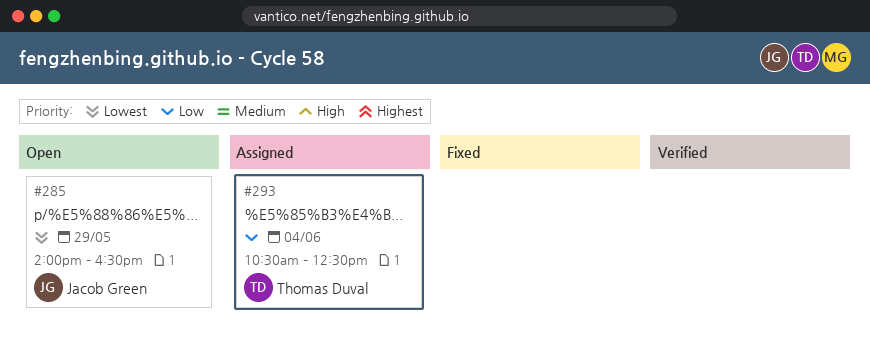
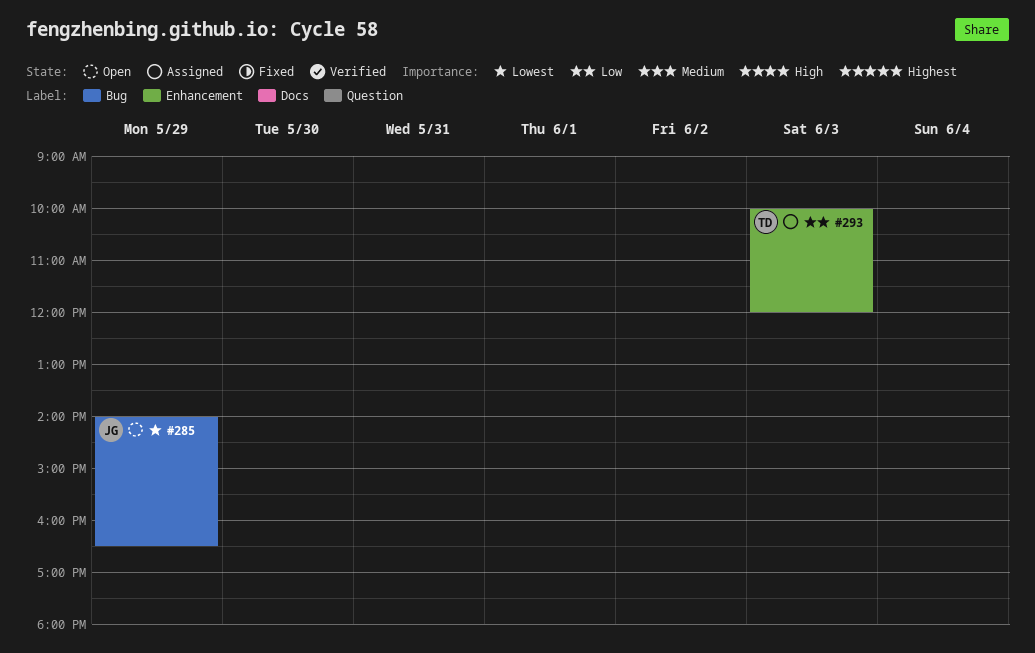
#293, day: Jun 4 -> Jun 3
#293, begins: 10:30 -> 10:00
#293, ends: 12:30 -> 12:00

